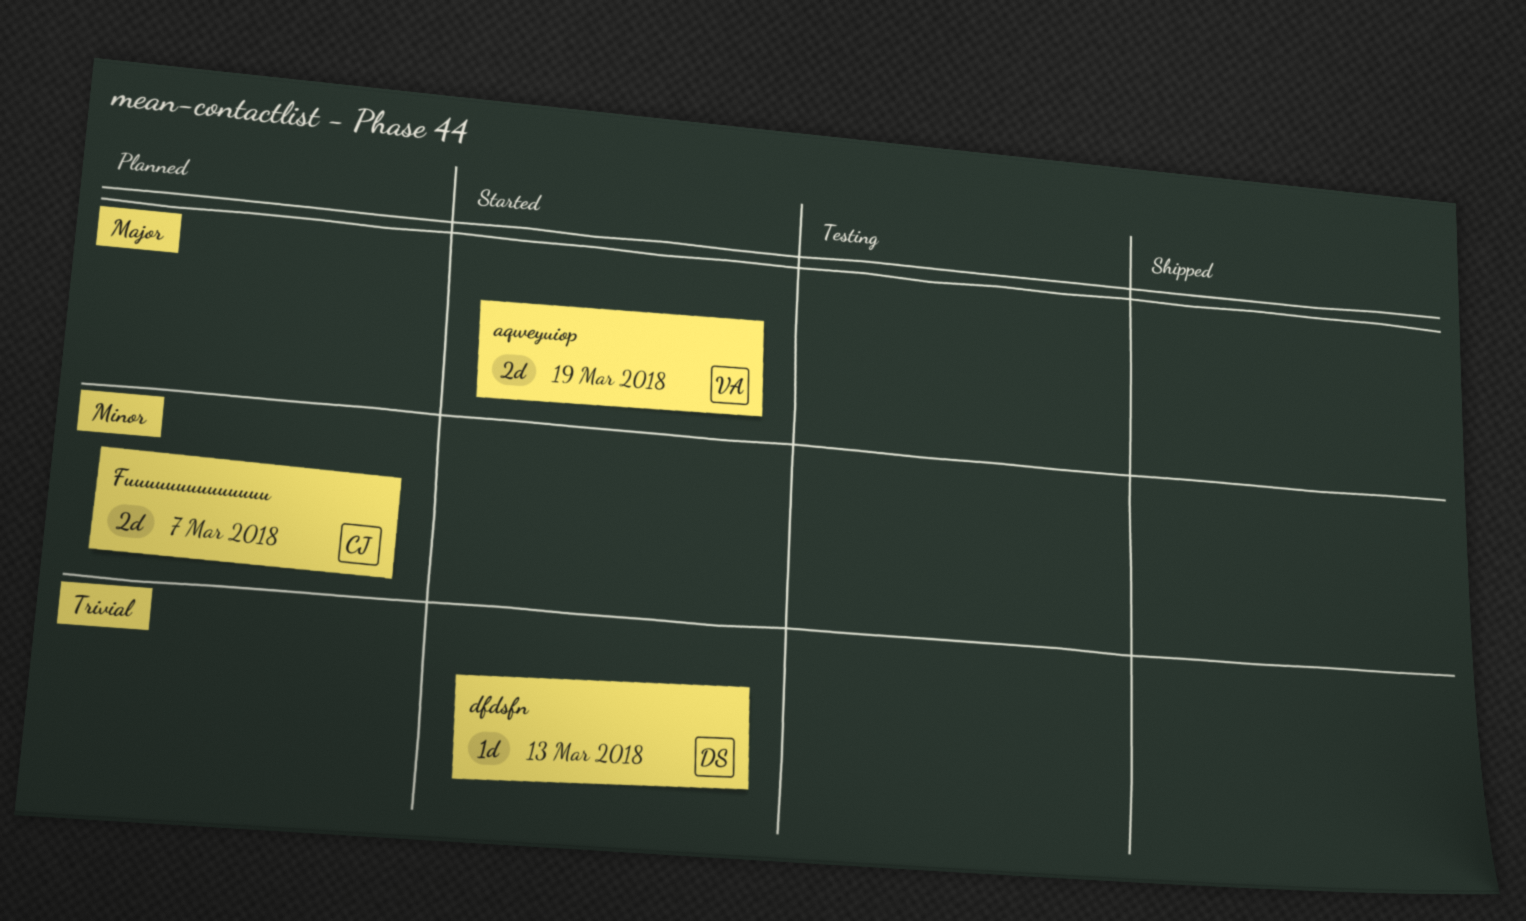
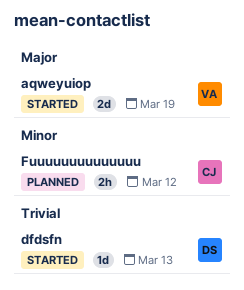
Fuuuuuuuuuuuuuu, estimate: 2d -> 2h
Fuuuuuuuuuuuuuu, due: Mar 7 -> Mar 12

